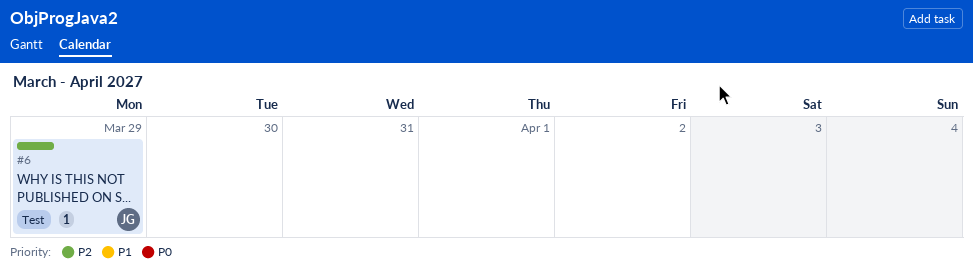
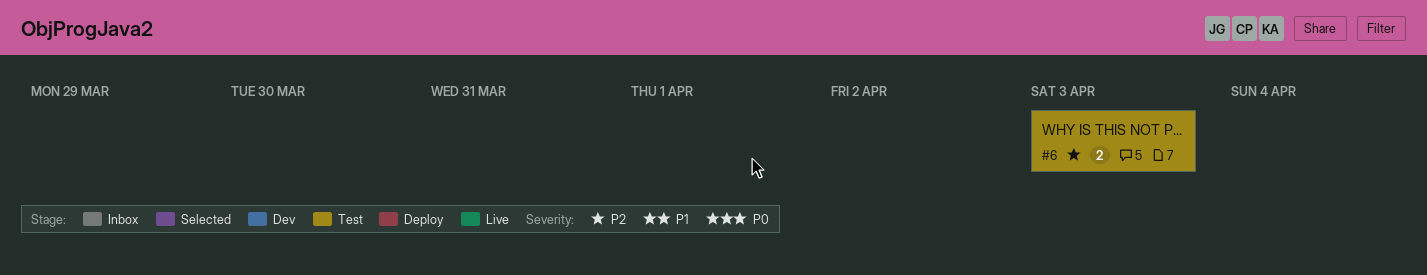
#6, estimate: 1 -> 2
#6, due: Mar 29 -> Apr 3

